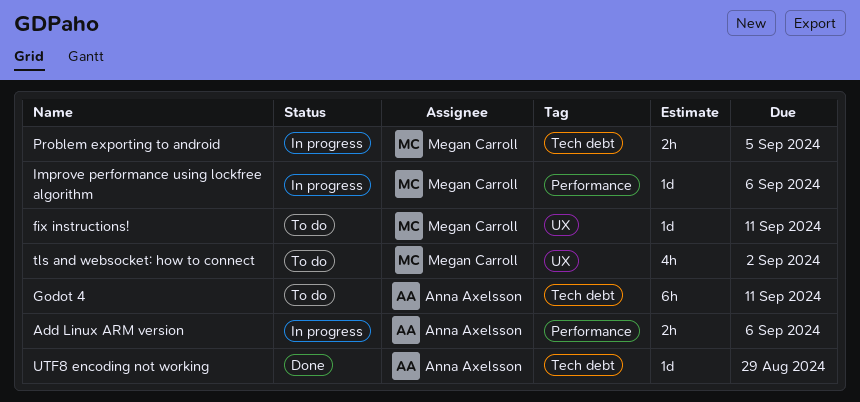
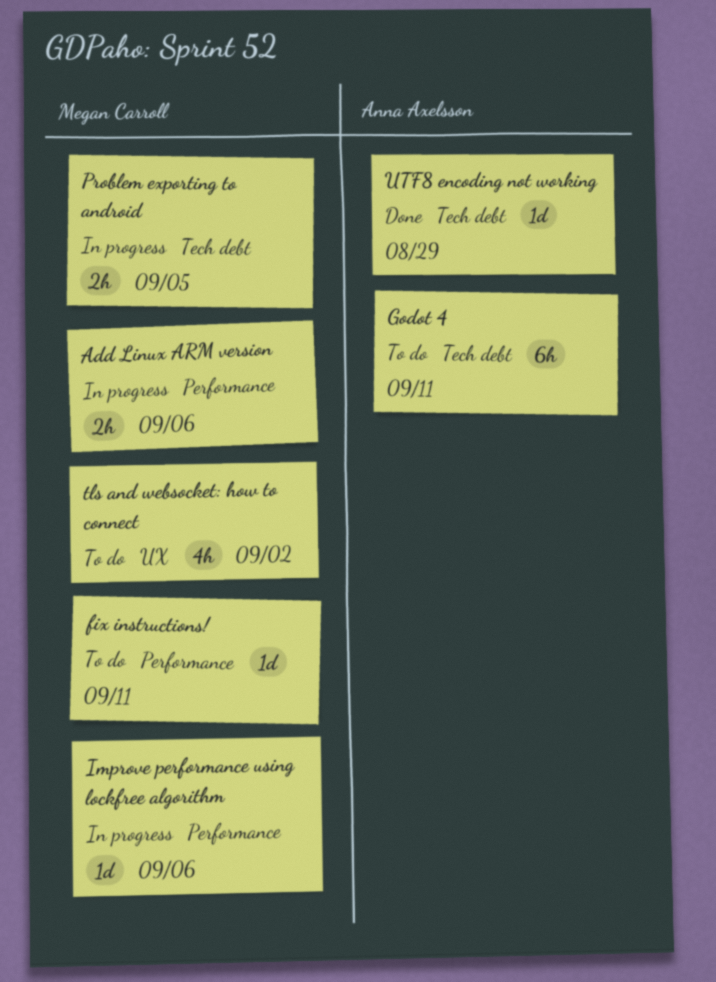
Add Linux ARM version, owner: Anna Axelsson -> Megan Carroll
fix instructions!, label: UX -> Performance

